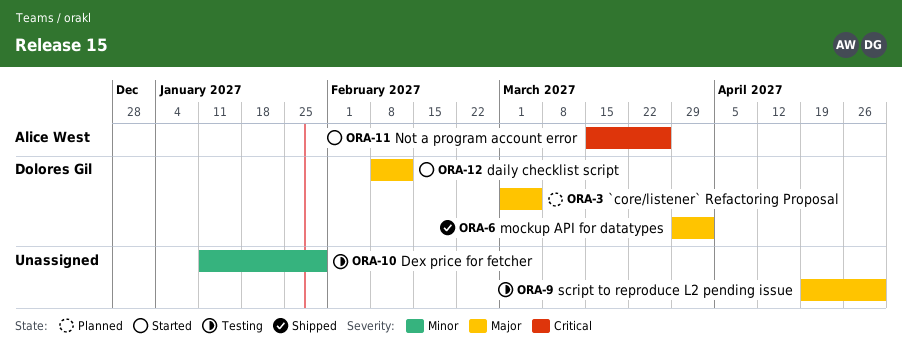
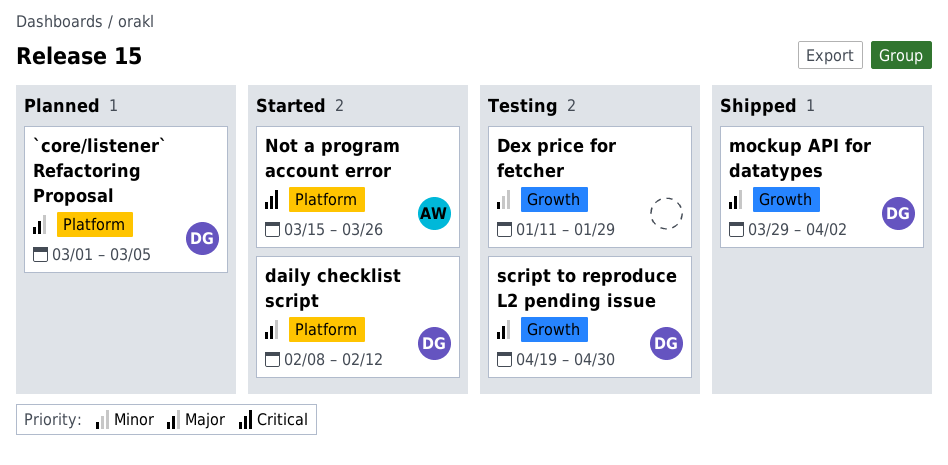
script to reproduce L2 pending issue, owner: none -> Dolores Gil

